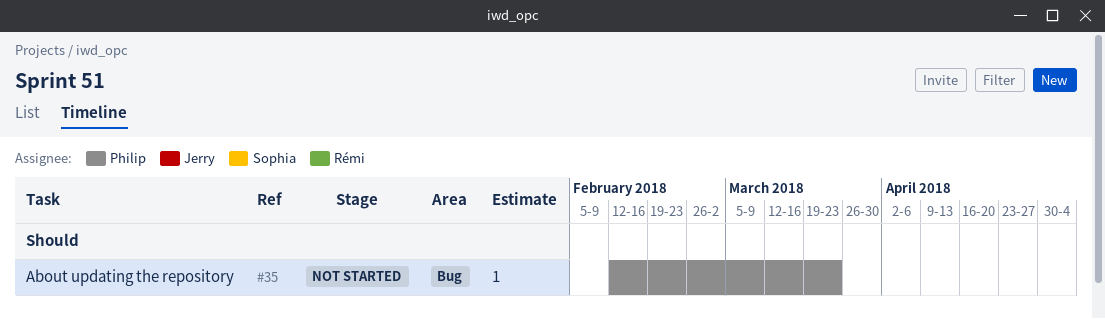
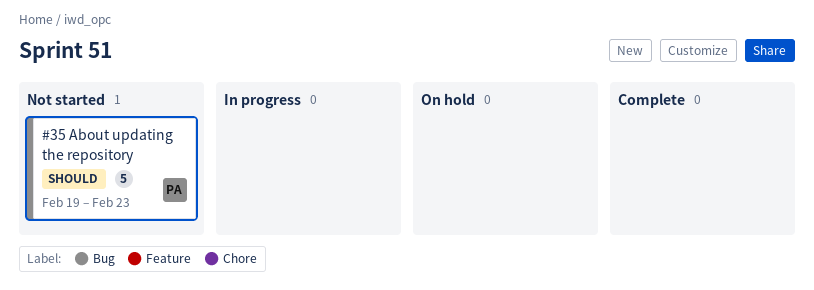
#35, estimate: 1 -> 5
#35, start: Feb 12 -> Feb 19
#35, due: Mar 23 -> Feb 23

